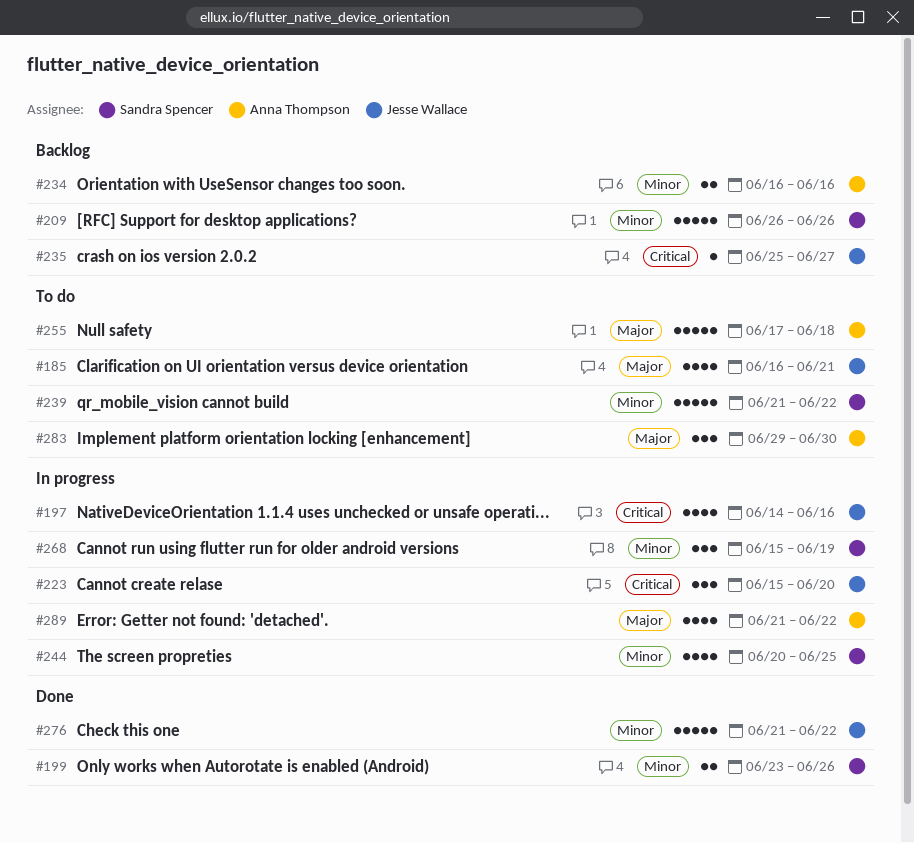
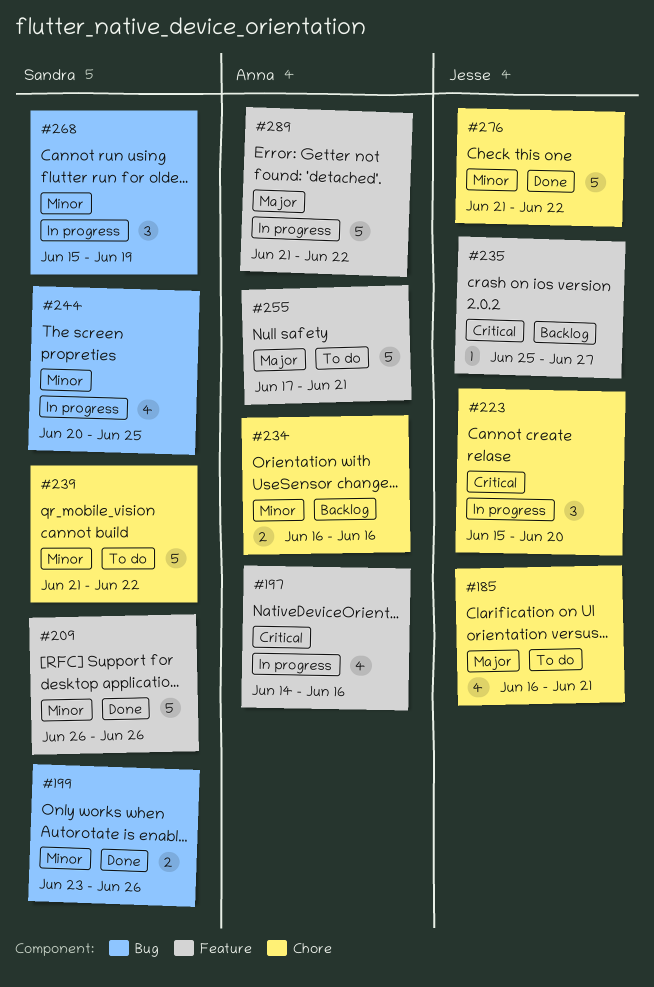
#197, owner: Jesse Wallace -> Anna Thompson
#209, status: Backlog -> Done
#255, due: Jun 18 -> Jun 21
#283: present -> none
#289, estimate: 4 -> 5

